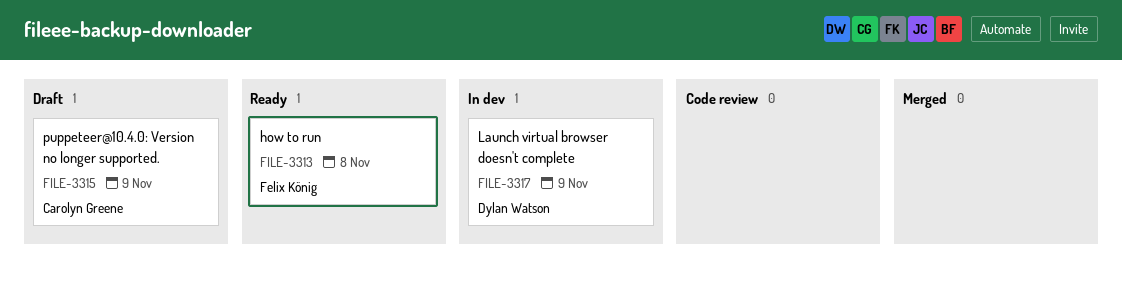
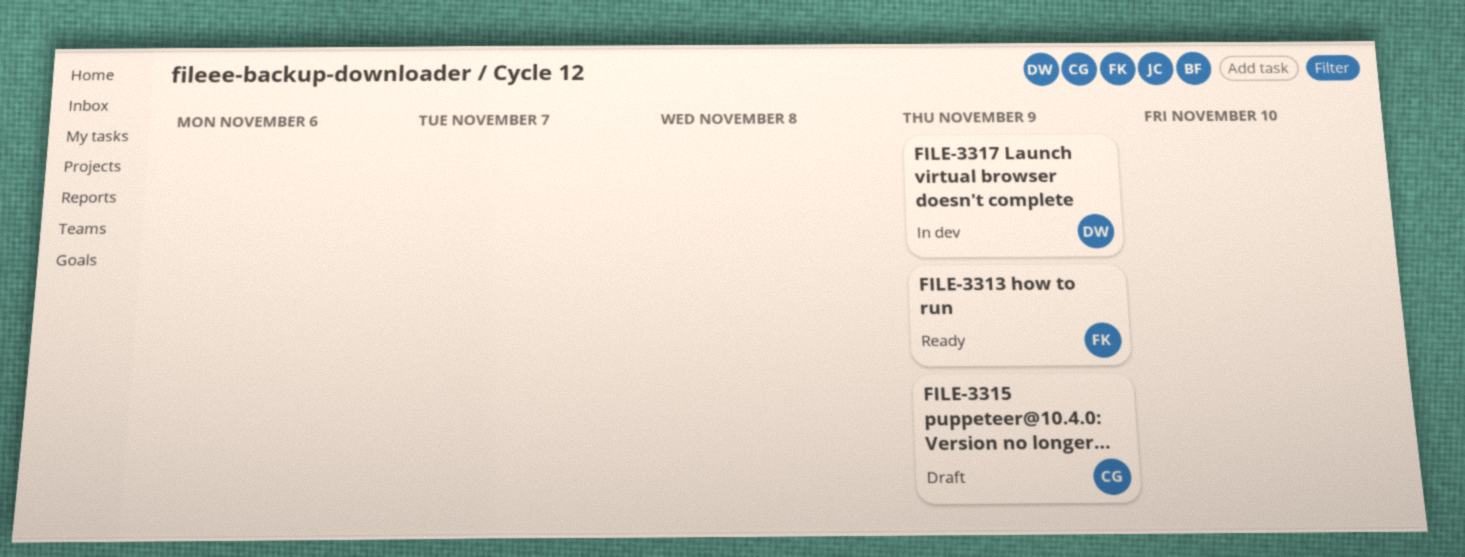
FILE-3313, due: Nov 8 -> Nov 9

